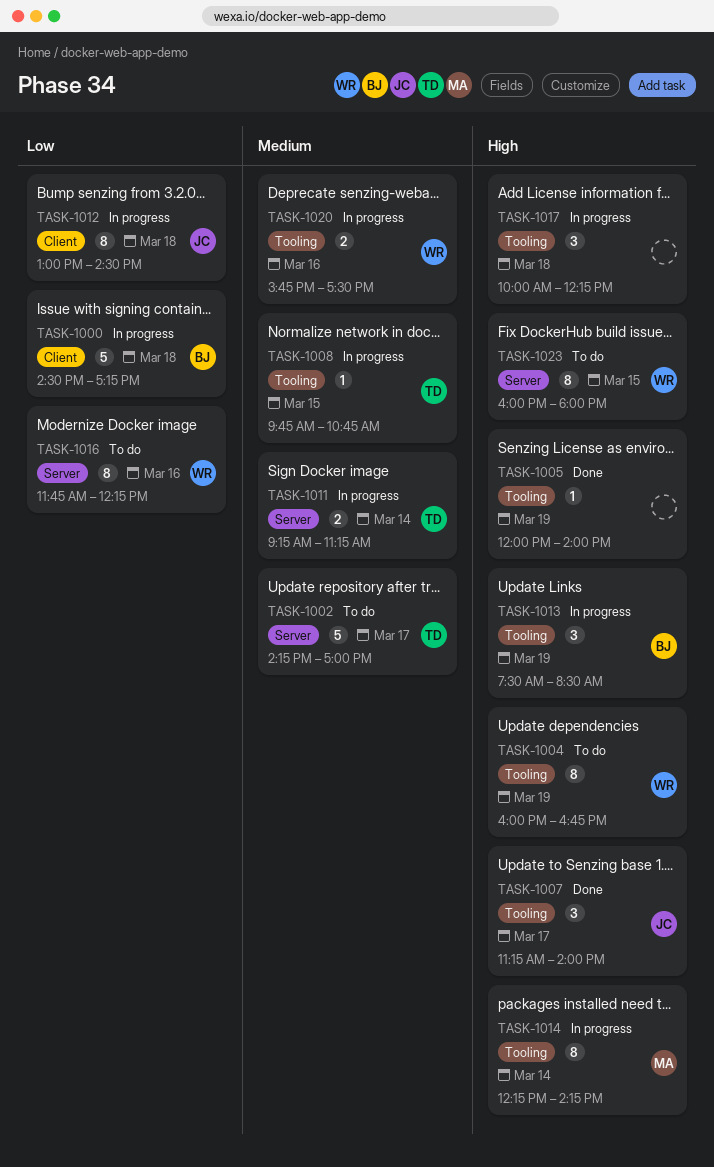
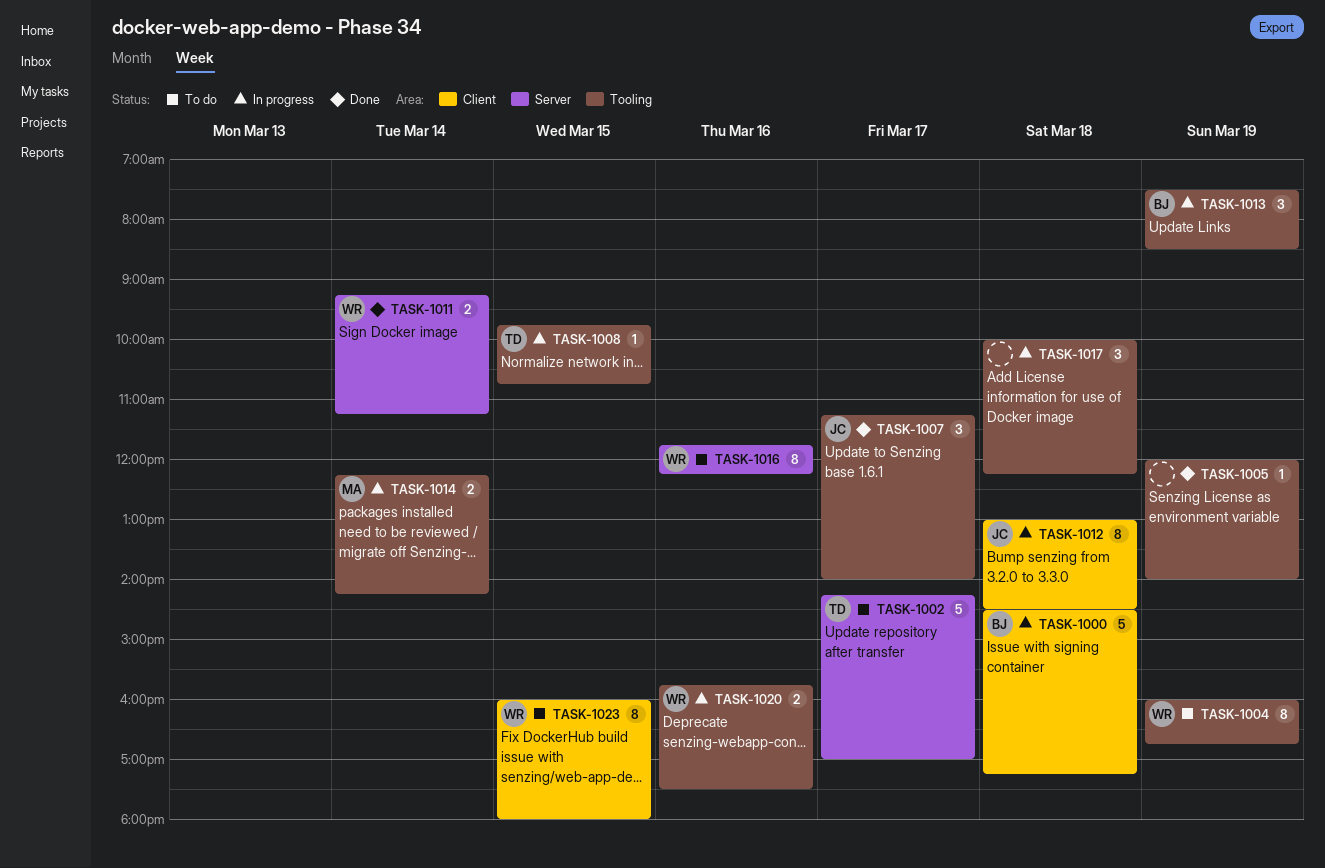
TASK-1011, status: In progress -> Done
TASK-1011, owner: TD -> WR
TASK-1014, estimate: 8 -> 2
TASK-1023, label: Server -> Client

